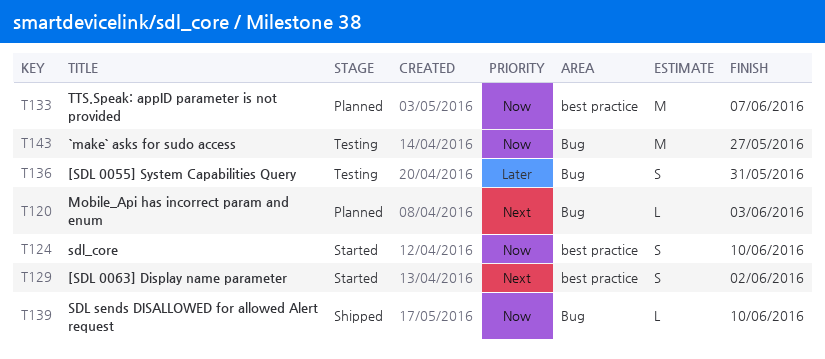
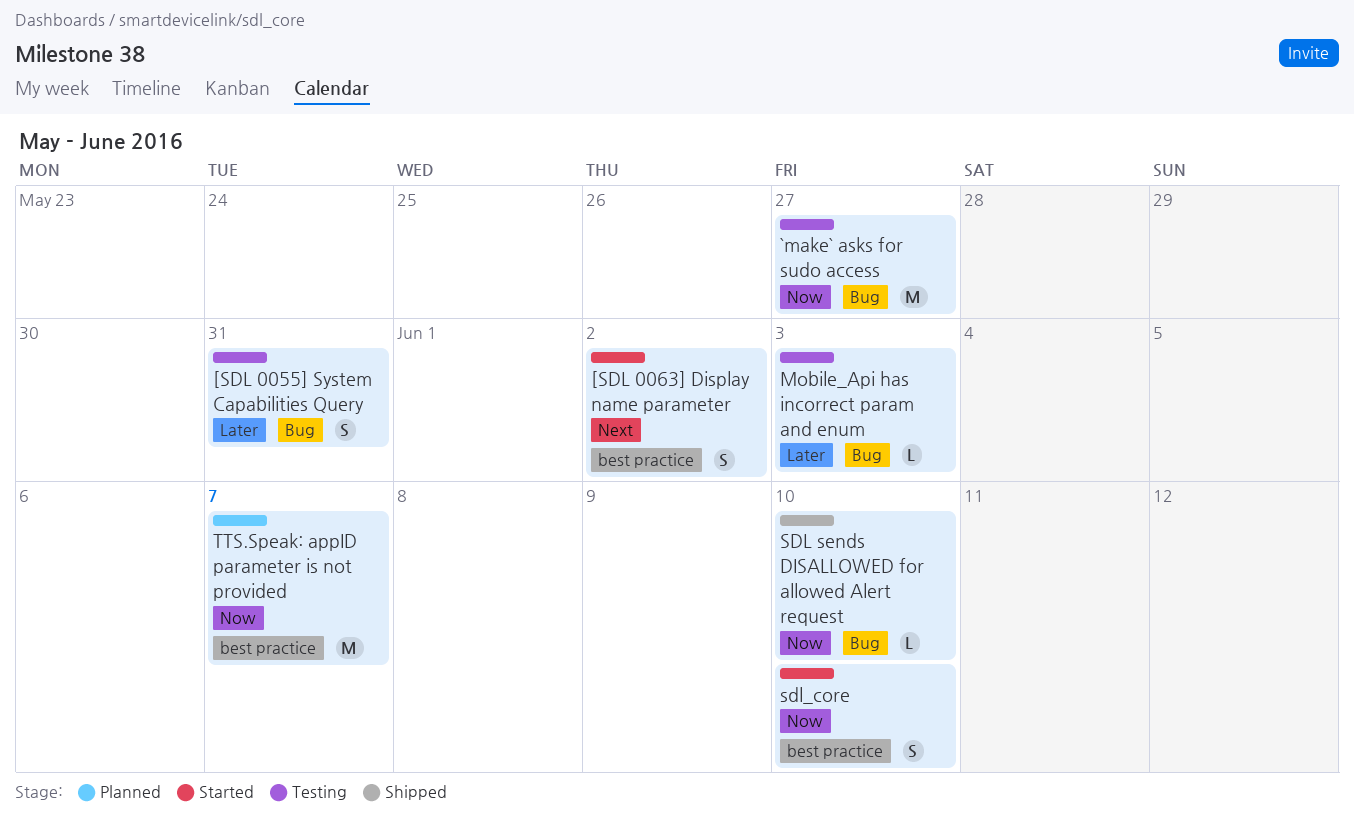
Mobile_Api has incorrect param and enum, status: Planned -> Testing
Mobile_Api has incorrect param and enum, priority: Next -> Later

